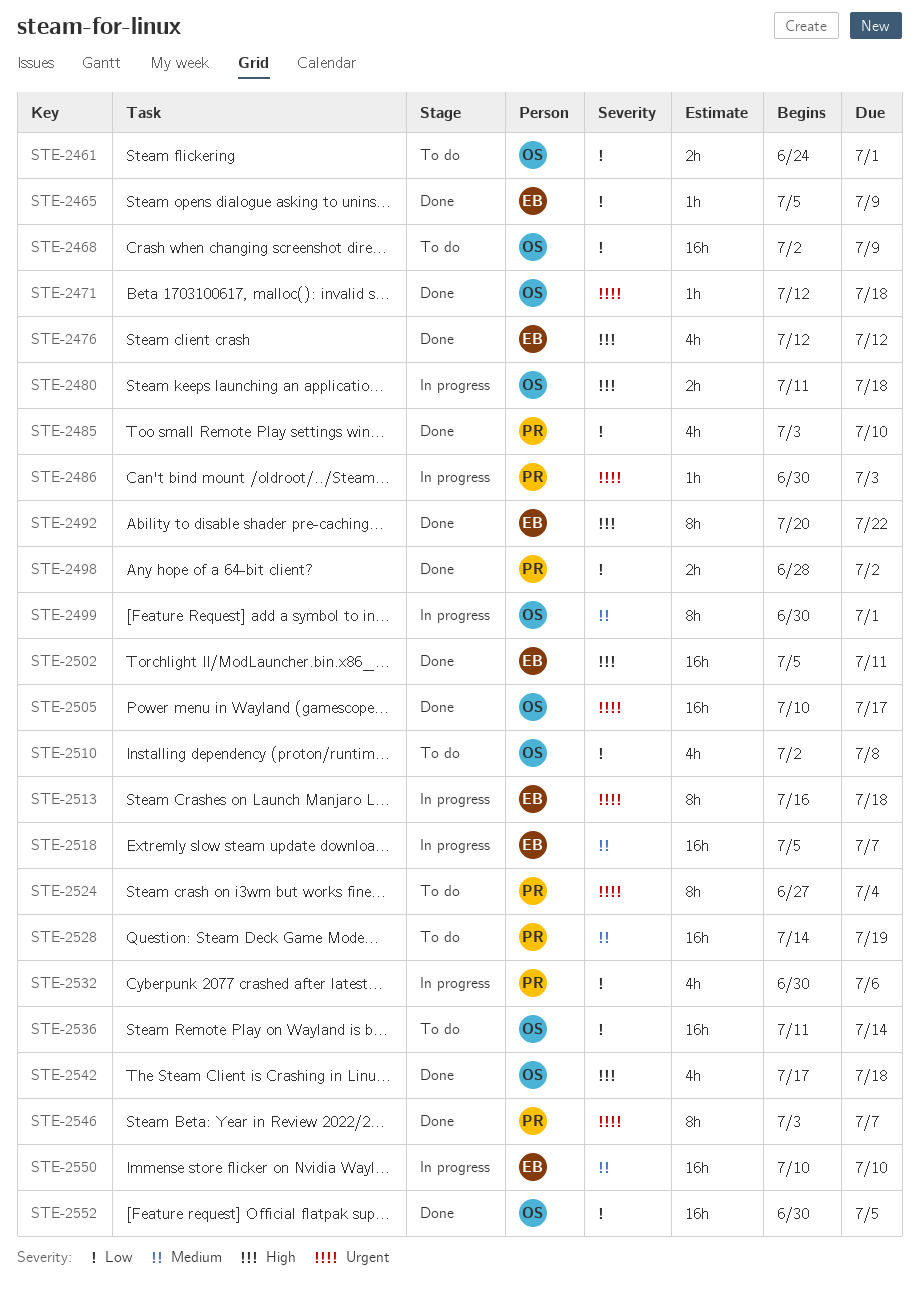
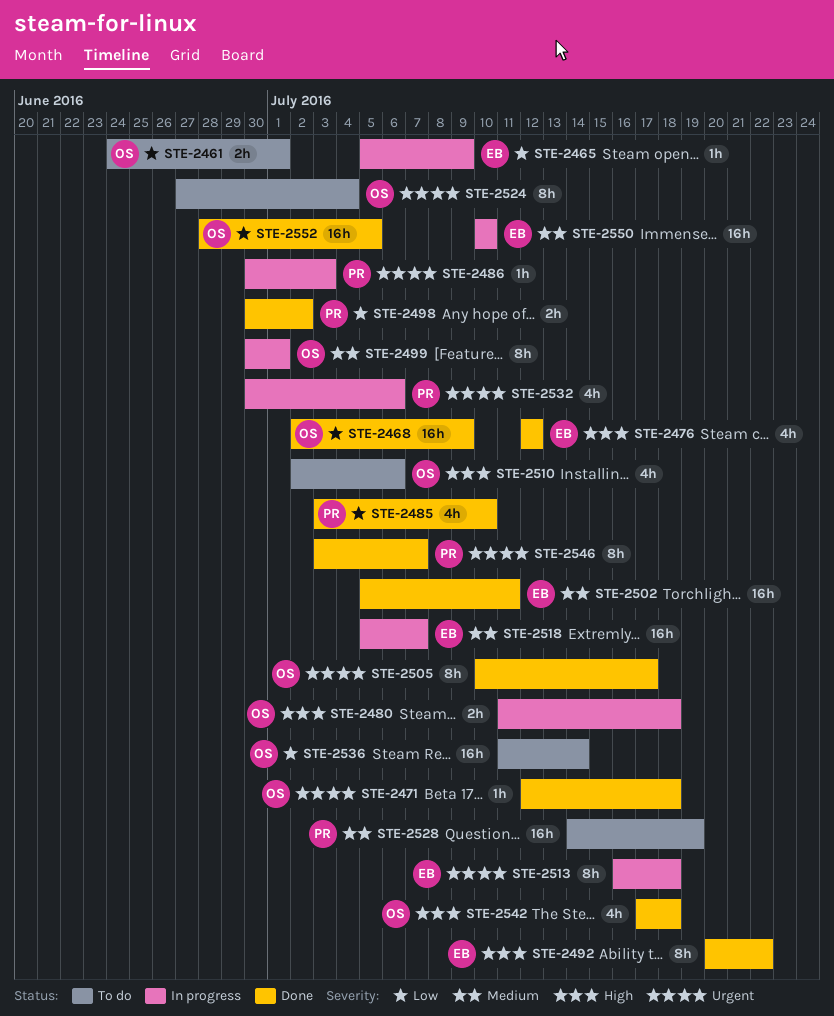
STE-2465, status: Done -> In progress
STE-2468, status: To do -> Done
STE-2498, start: Jun 28 -> Jun 30
STE-2502, priority: High -> Medium
STE-2505, estimate: 16h -> 8h
STE-2510, priority: Low -> High
STE-2510, due: Jul 8 -> Jul 6
STE-2524, owner: PR -> OS
STE-2532, priority: Low -> Urgent
STE-2552, start: Jun 30 -> Jun 28

